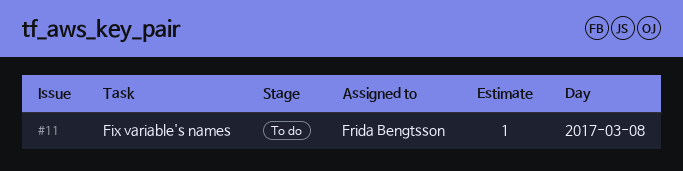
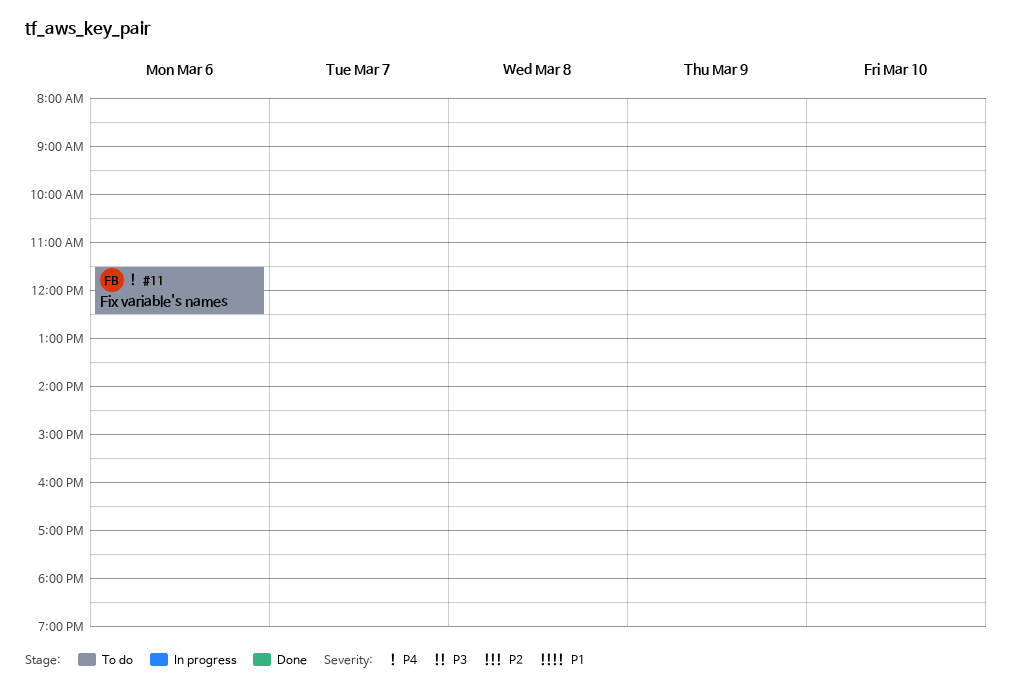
#11, day: Mar 8 -> Mar 6

